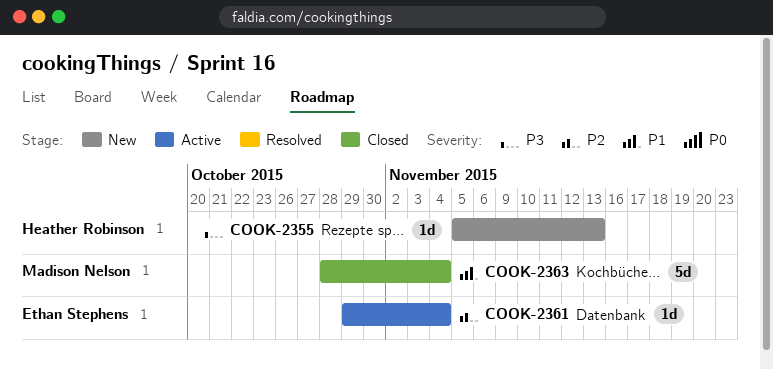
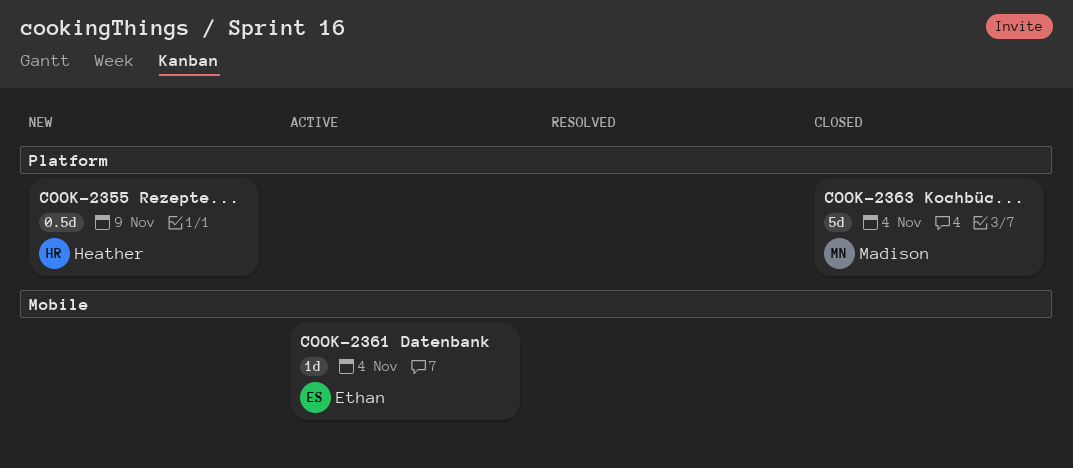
COOK-2355, estimate: 1d -> 0.5d
COOK-2355, due: Nov 13 -> Nov 9

